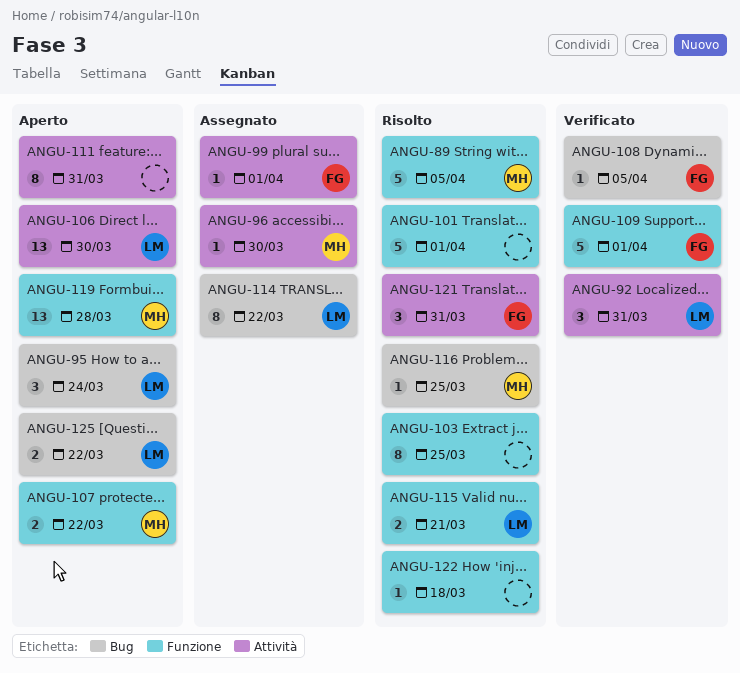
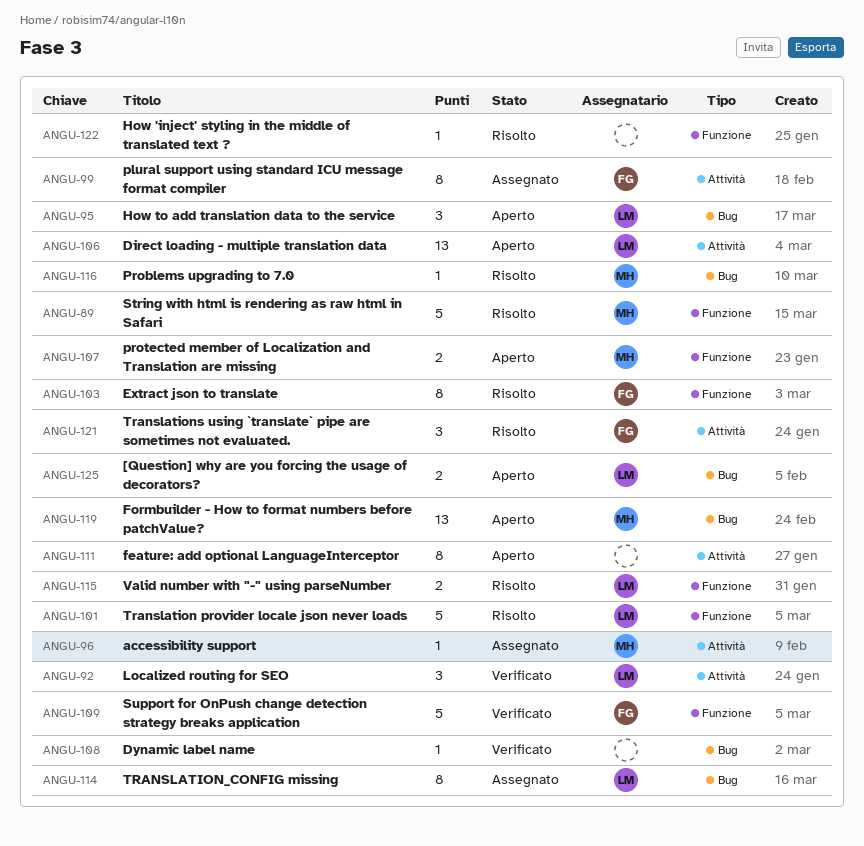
ANGU-99, estimate: 1 -> 8
ANGU-101, owner: none -> LM
ANGU-103, owner: none -> FG
ANGU-108, owner: FG -> none
ANGU-119, label: Funzione -> Bug

